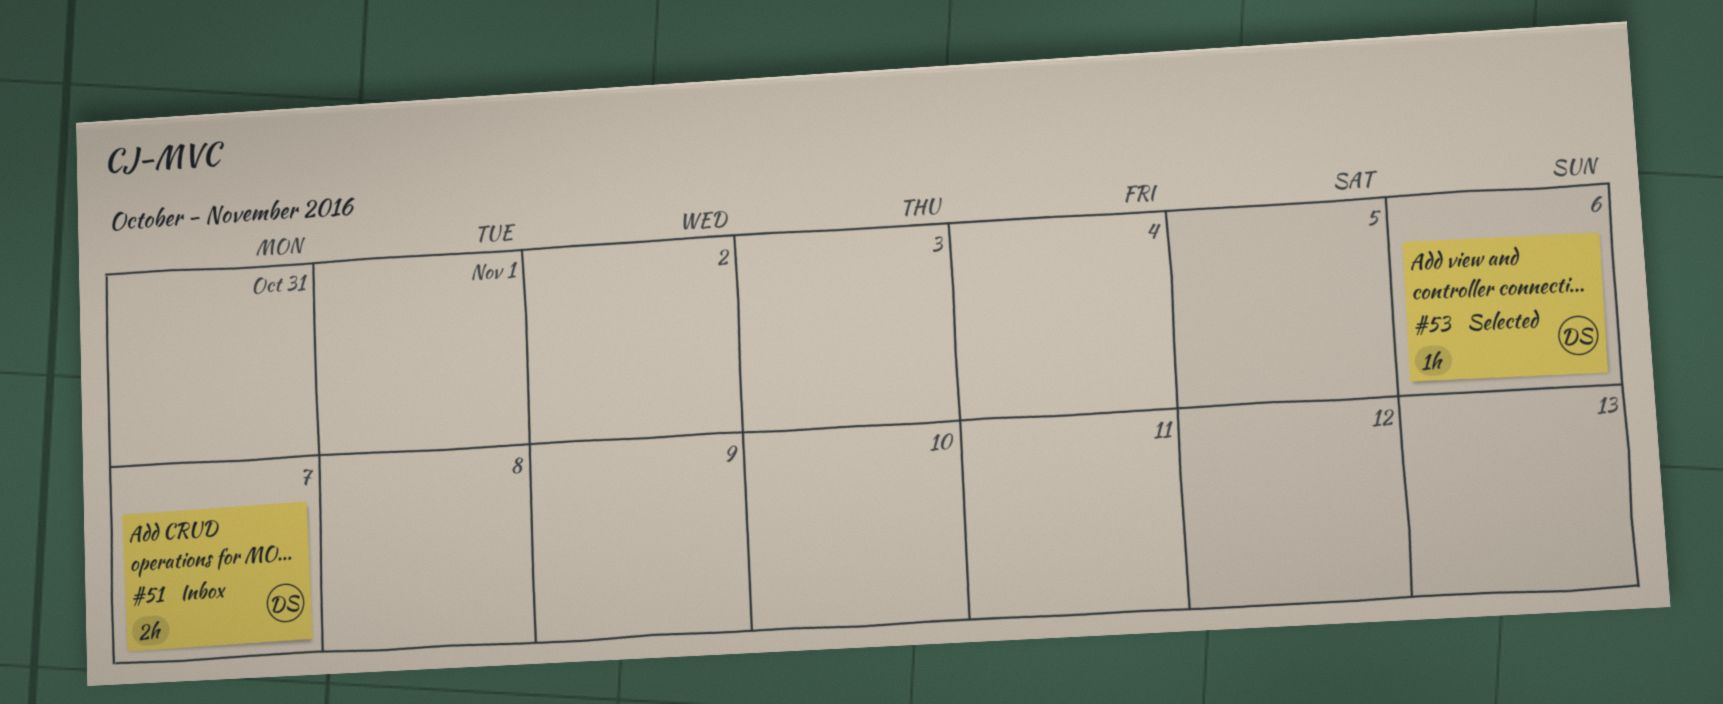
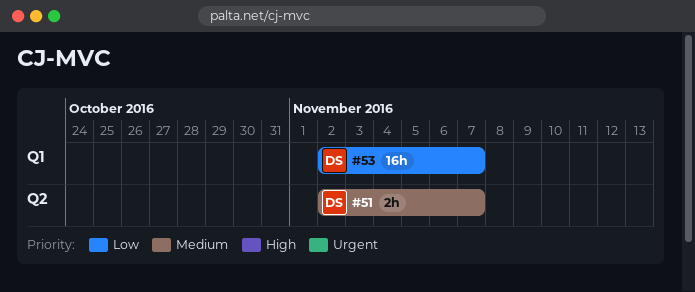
#53, estimate: 1h -> 16h
#53, due: Nov 6 -> Nov 7

